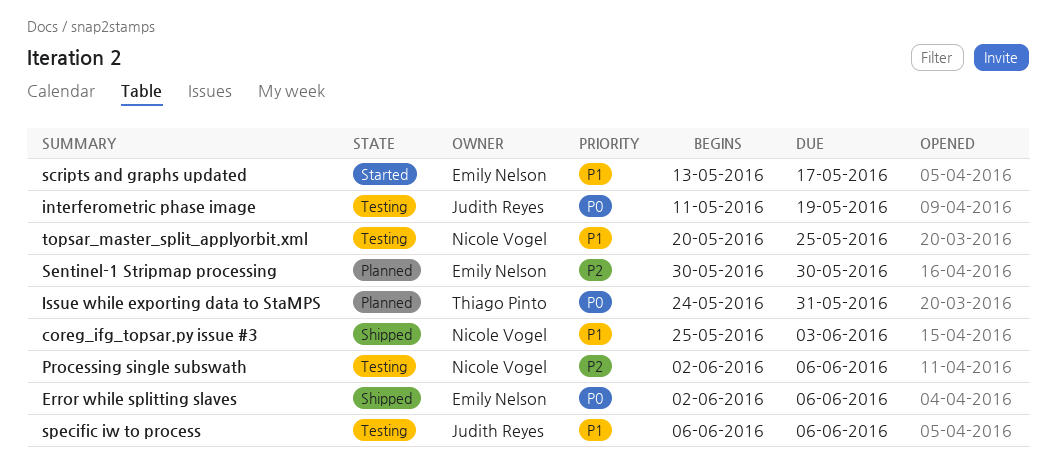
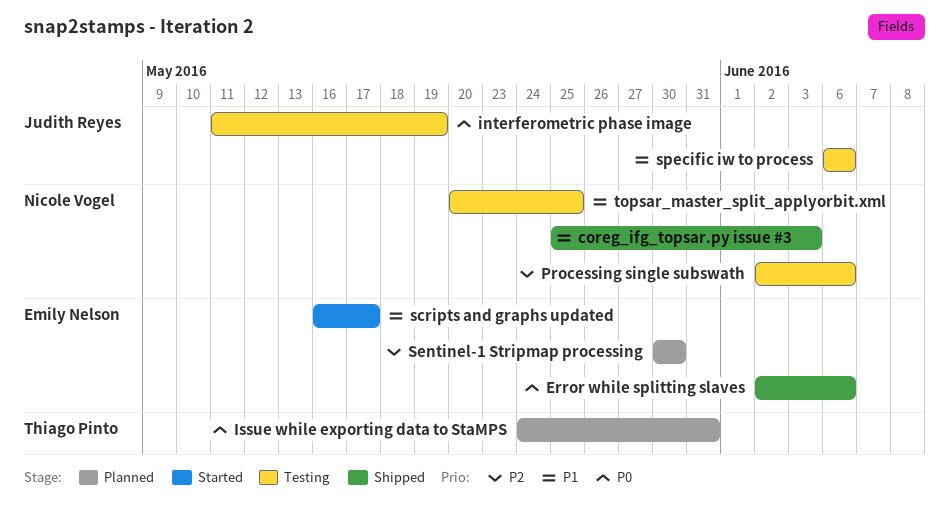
scripts and graphs updated, start: May 13 -> May 16

